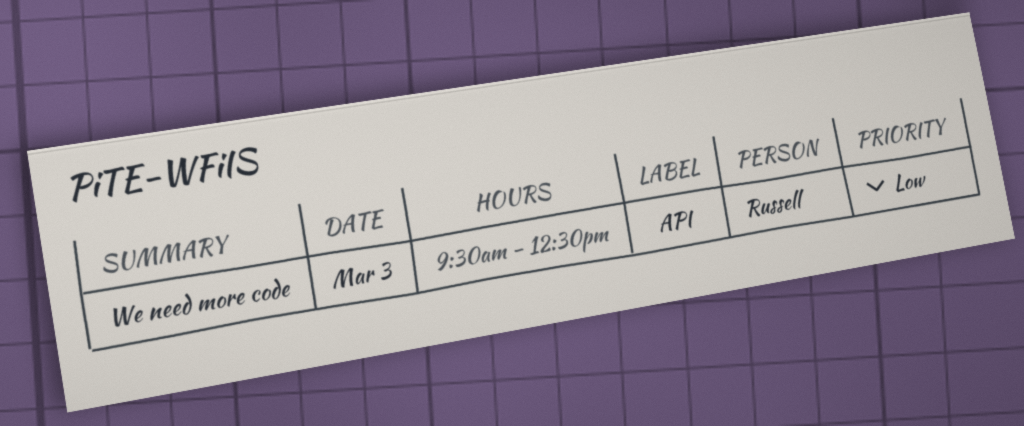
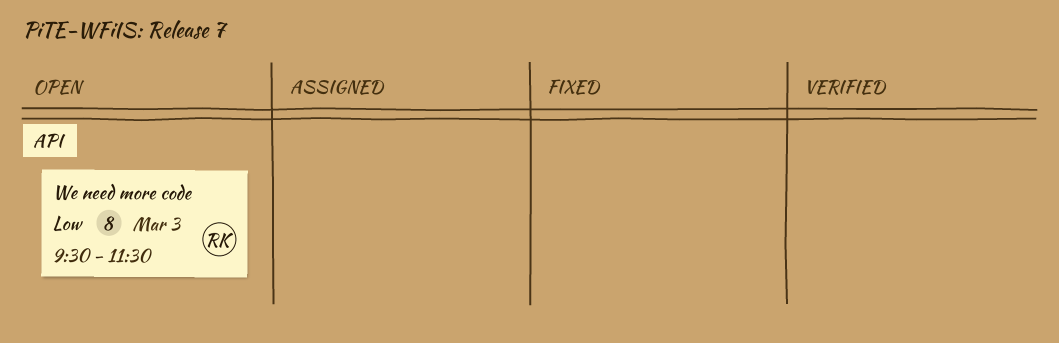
We need more code, ends: 12:30 -> 11:30

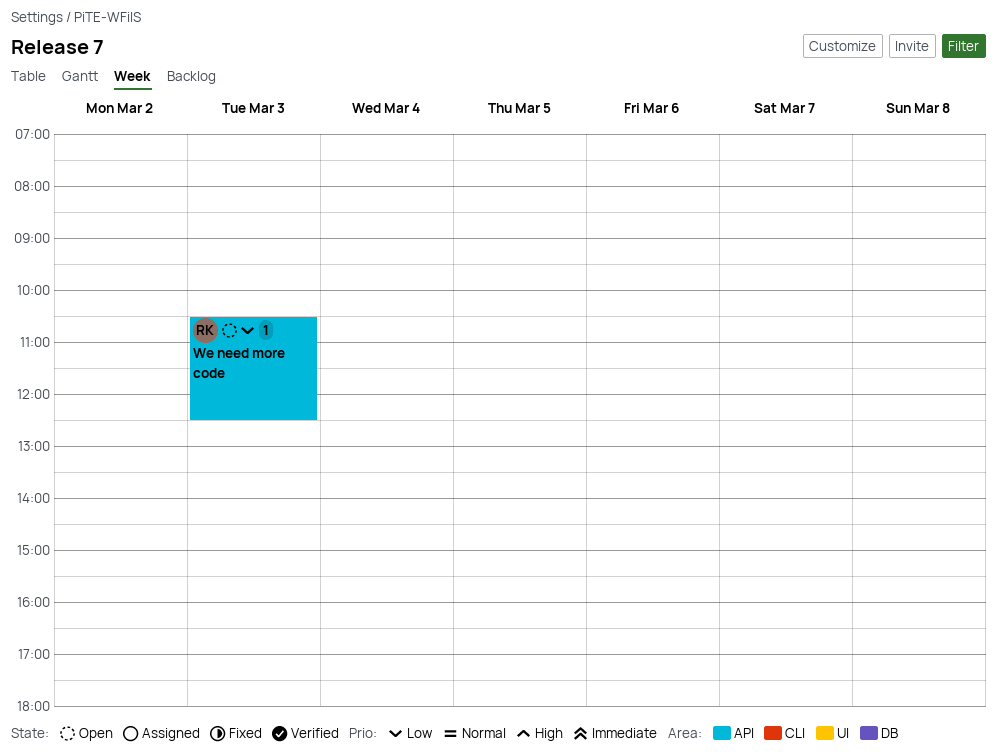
We need more code, estimate: 8 -> 1
We need more code, begins: 09:30 -> 10:30
We need more code, ends: 11:30 -> 12:30

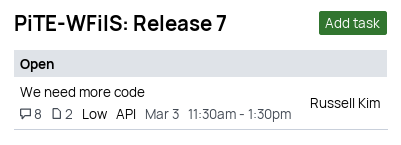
We need more code, begins: 10:30 -> 11:30
We need more code, ends: 12:30 -> 13:30

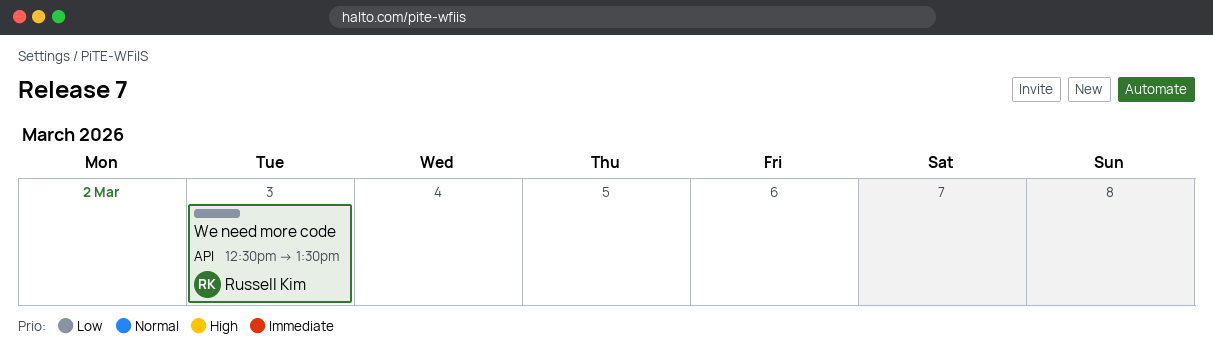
We need more code, begins: 11:30 -> 12:30

